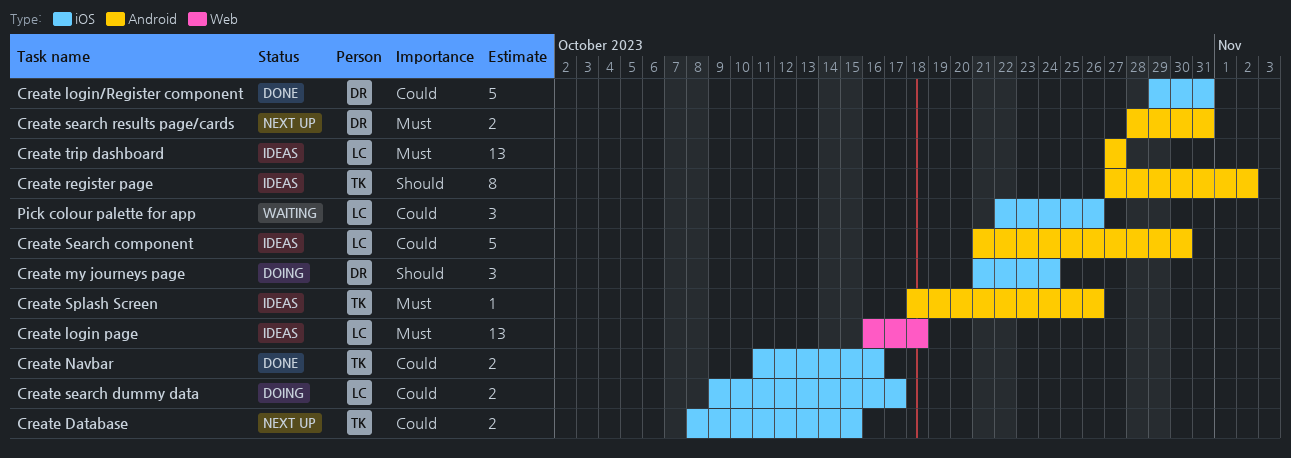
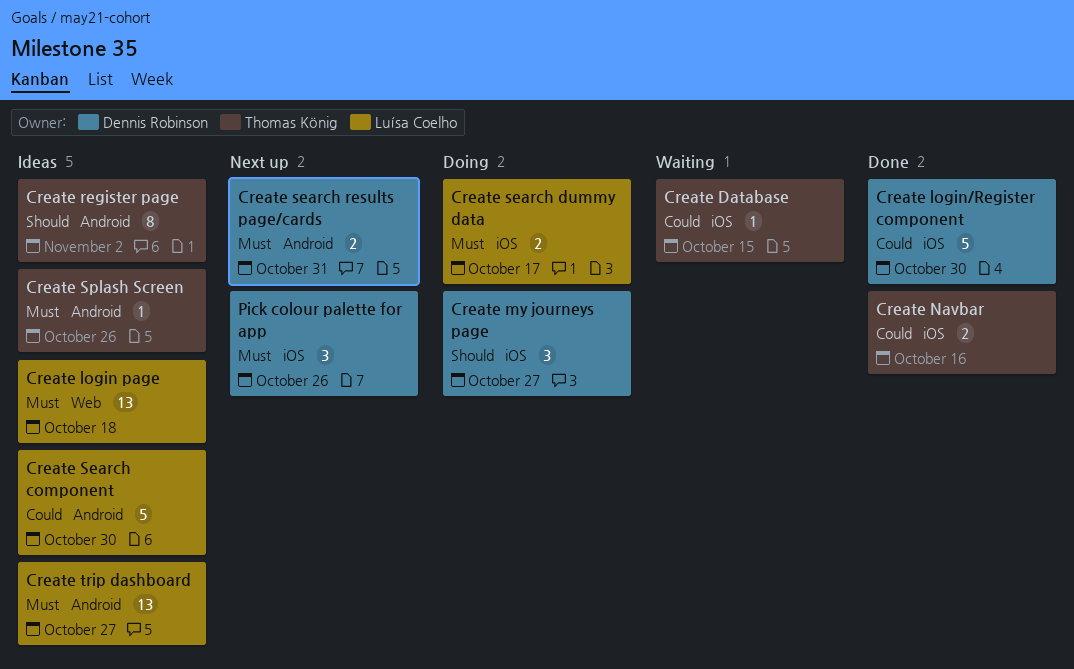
Create Database, status: Next up -> Waiting
Create Database, estimate: 2 -> 1
Create login/Register component, due: Oct 31 -> Oct 30
Create my journeys page, due: Oct 24 -> Oct 27
Create search dummy data, priority: Could -> Must
Pick colour palette for app, status: Waiting -> Next up
Pick colour palette for app, owner: Luísa Coelho -> Dennis Robinson
Pick colour palette for app, priority: Could -> Must

